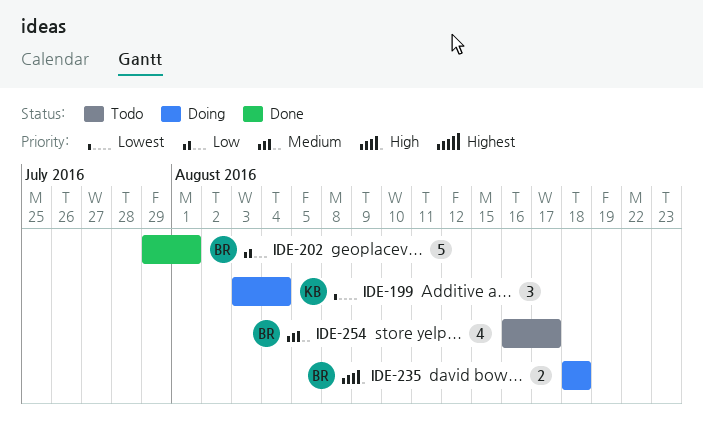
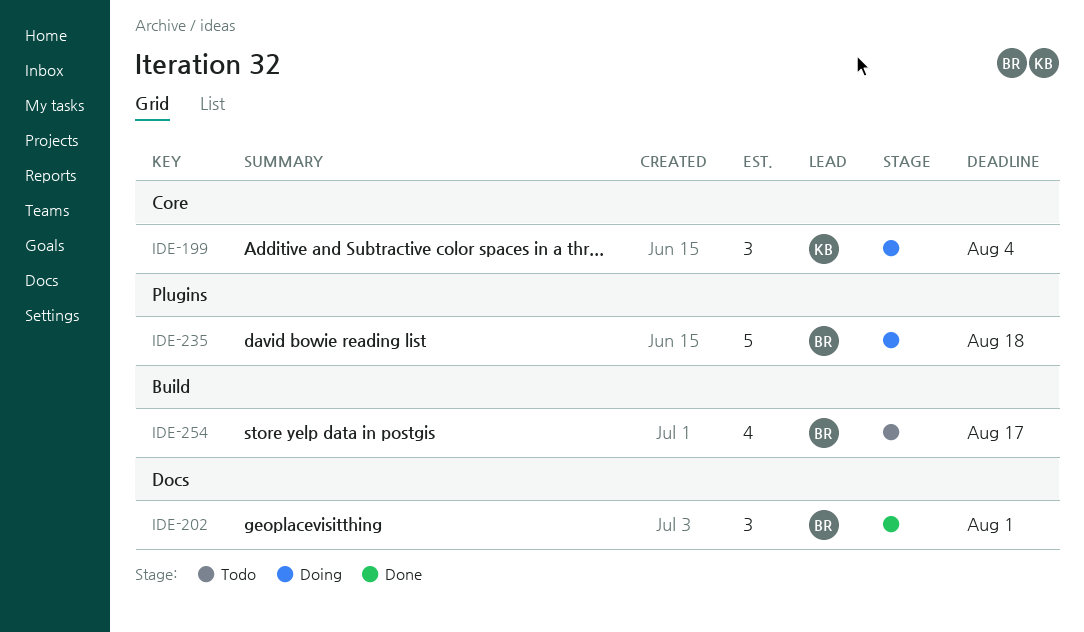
IDE-202, estimate: 5 -> 3
IDE-235, estimate: 2 -> 5

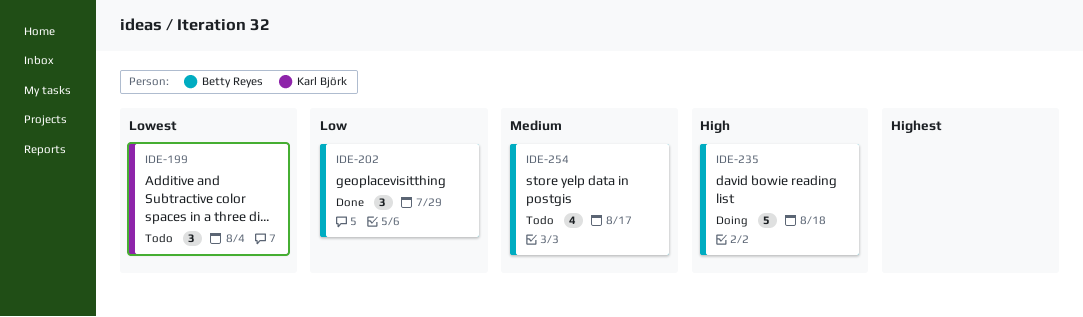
IDE-199, status: Doing -> Todo
IDE-202, due: Aug 1 -> Jul 29

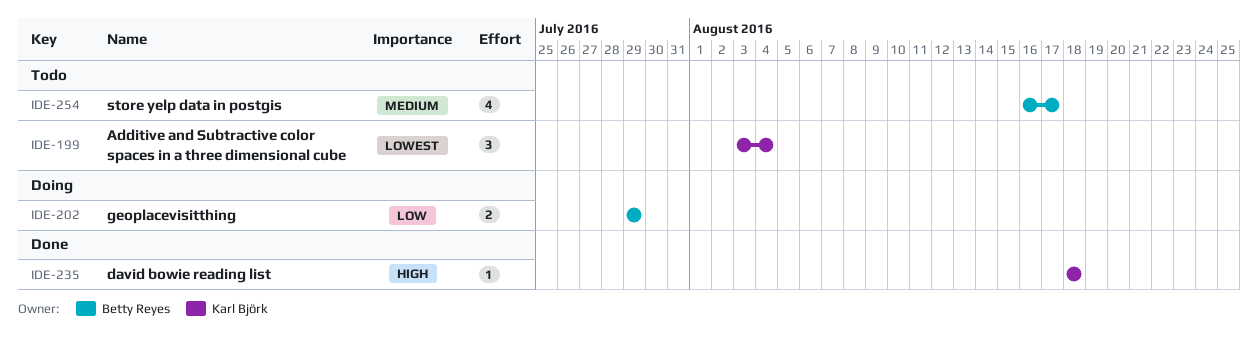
IDE-202, status: Done -> Doing
IDE-202, estimate: 3 -> 2
IDE-235, status: Doing -> Done
IDE-235, owner: Betty Reyes -> Karl Björk
IDE-235, estimate: 5 -> 1

